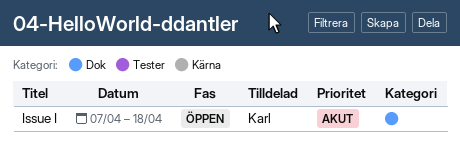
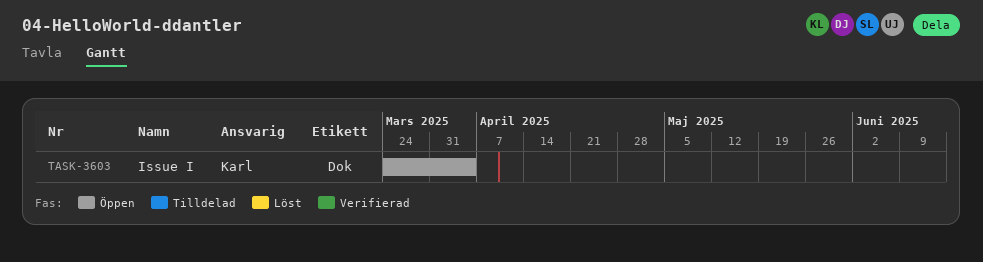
Issue I, start: Apr 7 -> Mar 24
Issue I, due: Apr 18 -> Apr 4

